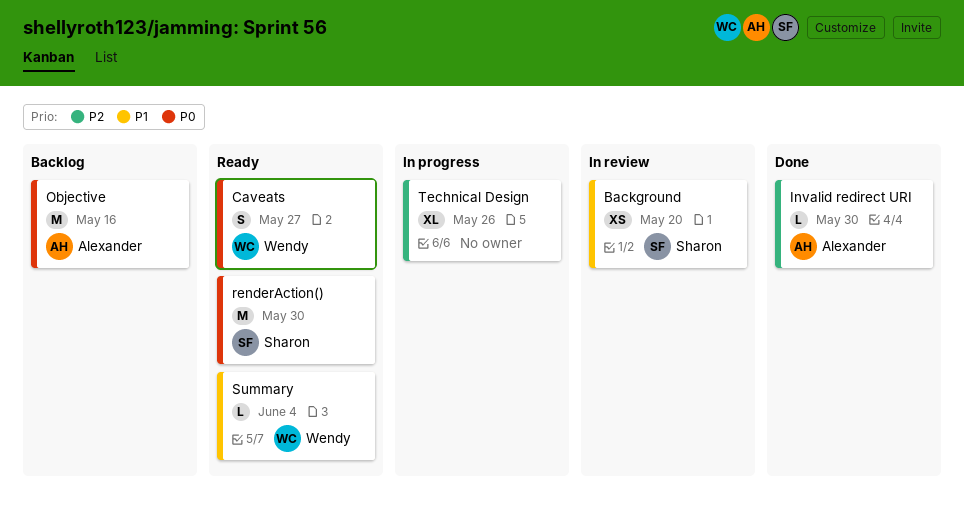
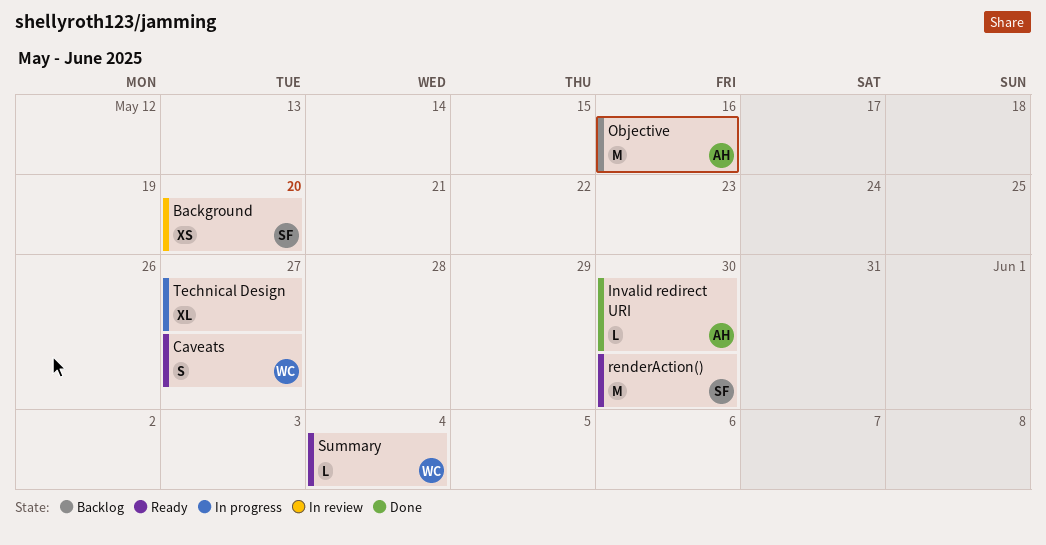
Technical Design, due: May 26 -> May 27

